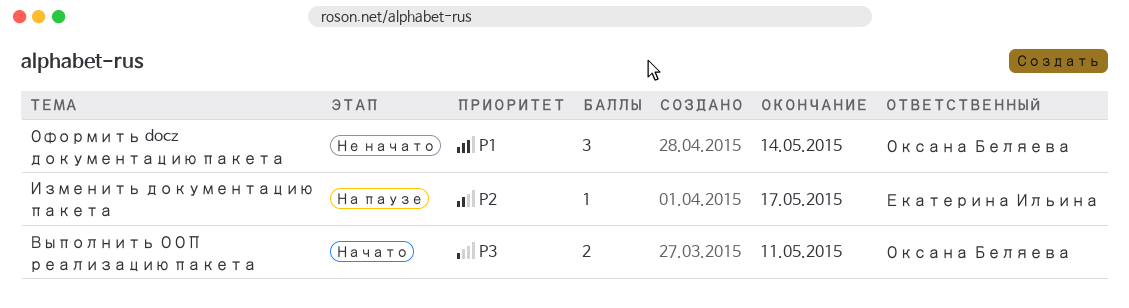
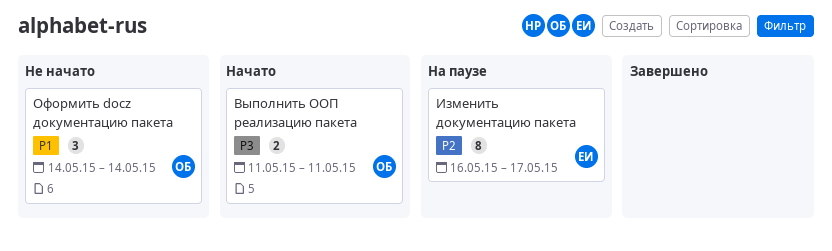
Изменить документацию пакета, estimate: 1 -> 8

